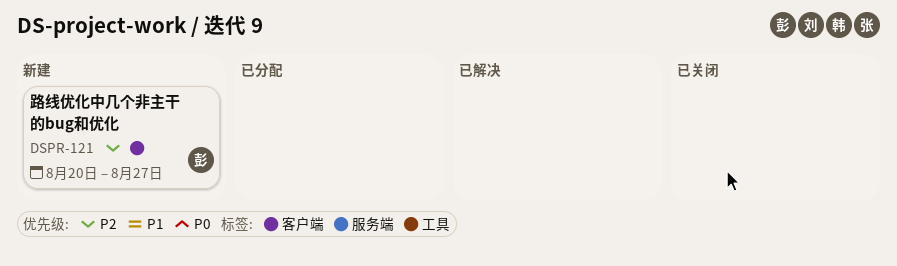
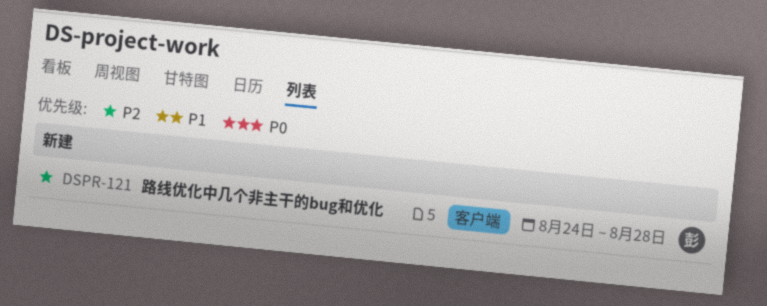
DSPR-121, start: Aug 20 -> Aug 24
DSPR-121, due: Aug 27 -> Aug 28

